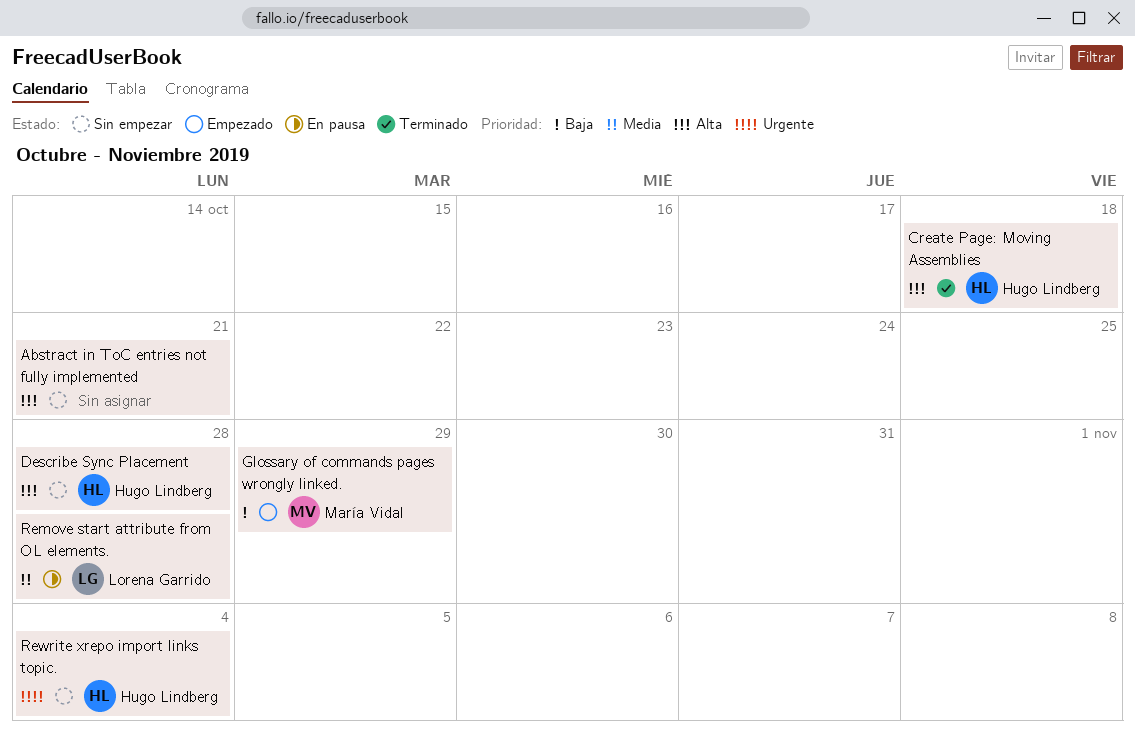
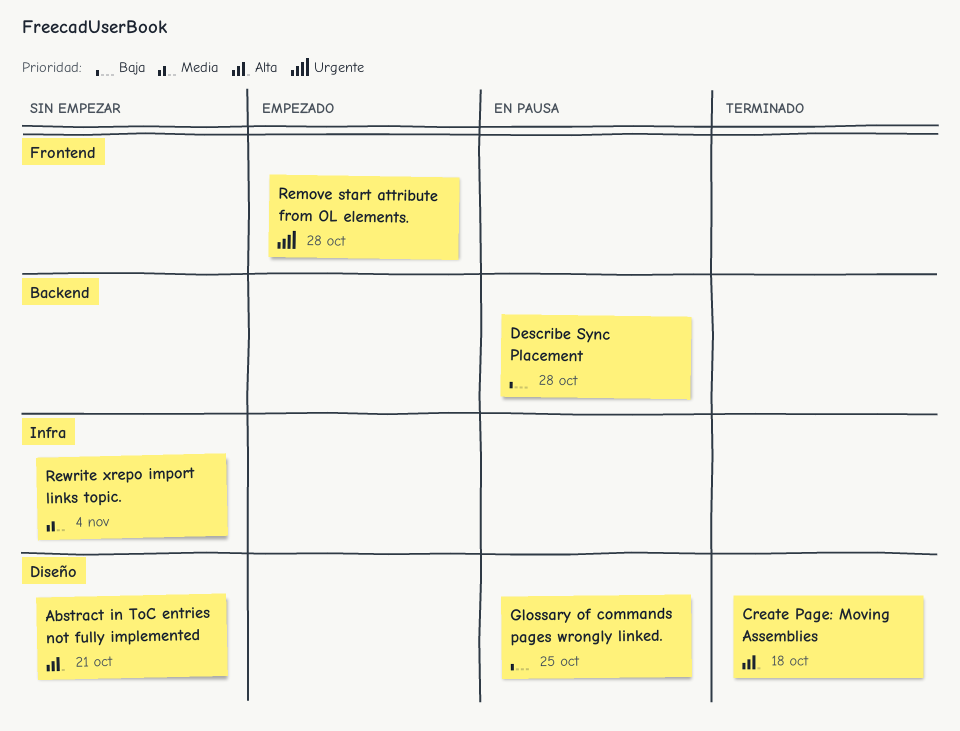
Describe Sync Placement, status: Sin empezar -> En pausa
Describe Sync Placement, priority: Alta -> Baja
Glossary of commands pages wrongly linked., status: Empezado -> En pausa
Glossary of commands pages wrongly linked., due: Oct 29 -> Oct 25
Remove start attribute from OL elements., status: En pausa -> Empezado
Remove start attribute from OL elements., priority: Media -> Urgente
Rewrite xrepo import links topic., priority: Urgente -> Media

